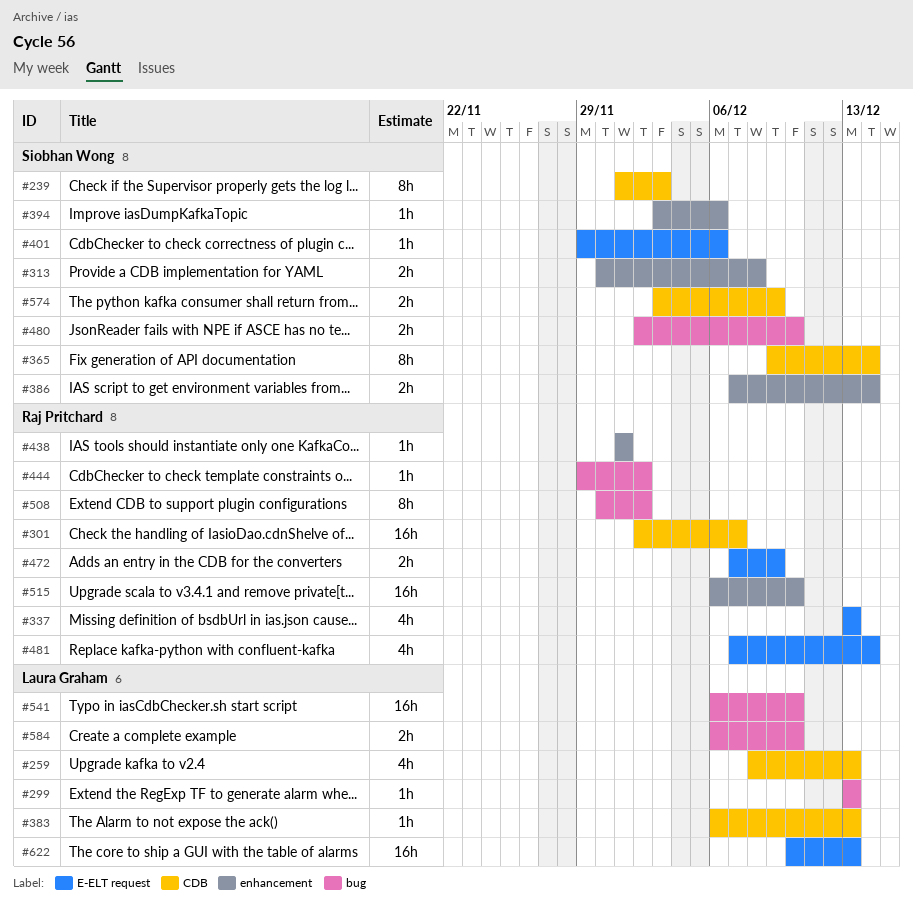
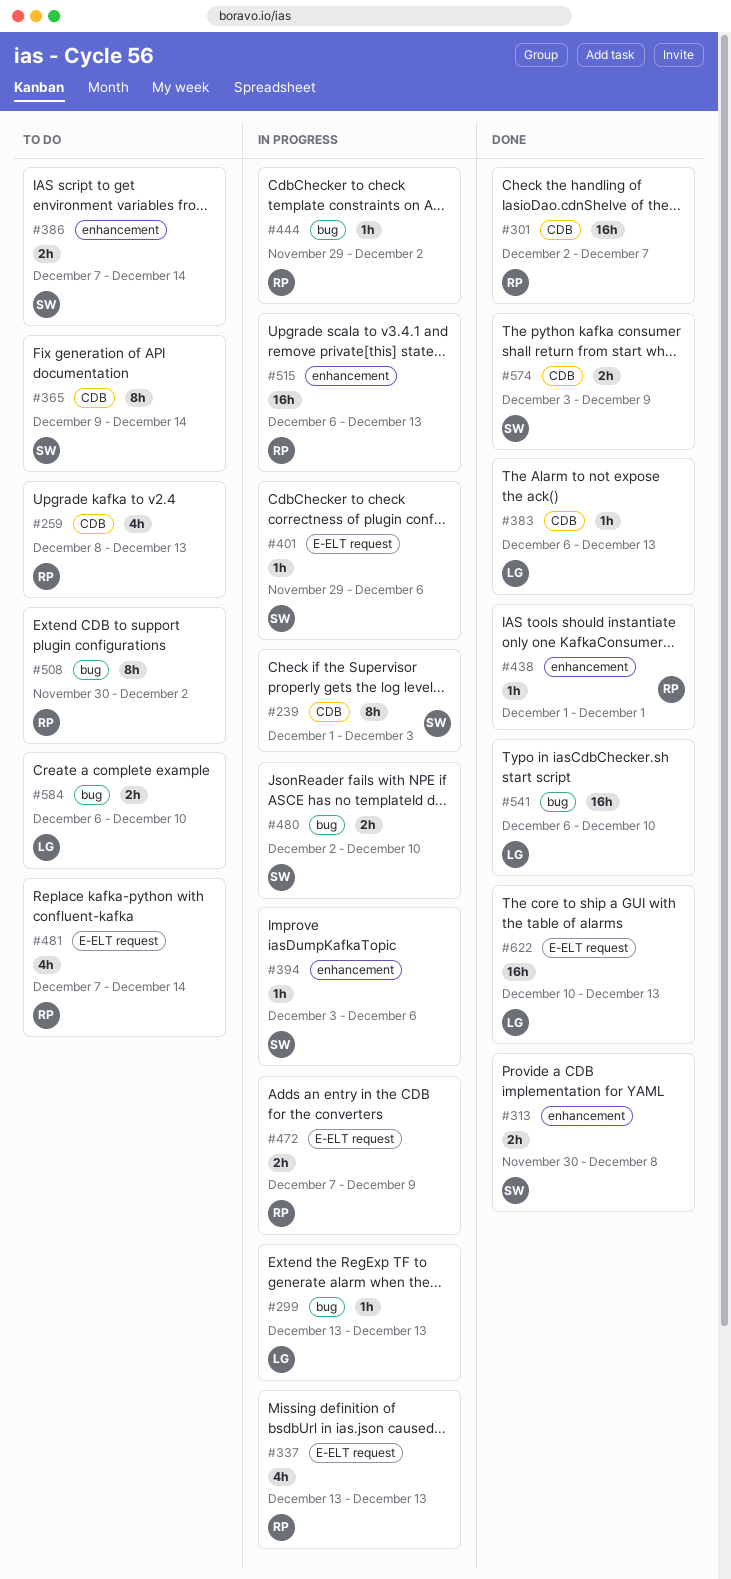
#259, owner: Laura Graham -> Raj Pritchard
#515, due: Dec 10 -> Dec 13

